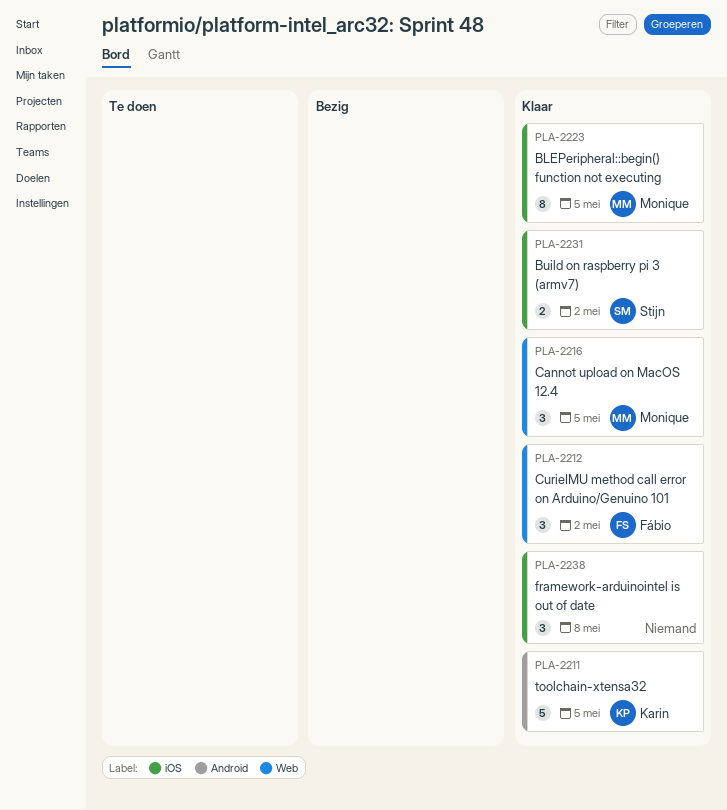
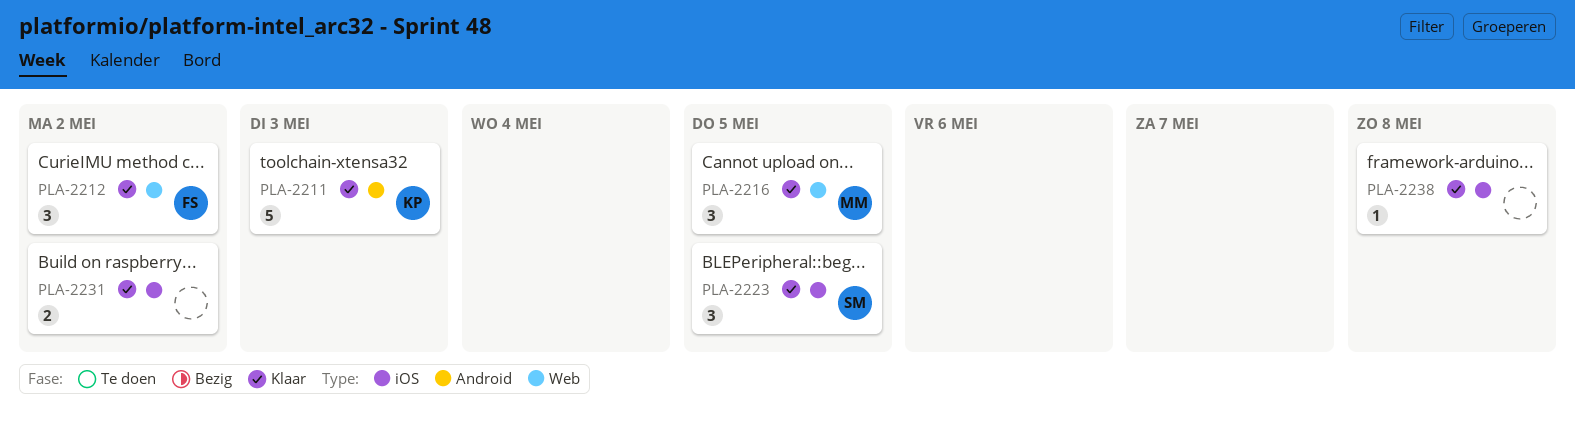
PLA-2211, due: May 5 -> May 3
PLA-2223, owner: Monique -> Stijn
PLA-2223, estimate: 8 -> 3
PLA-2231, owner: Stijn -> none
PLA-2238, estimate: 3 -> 1

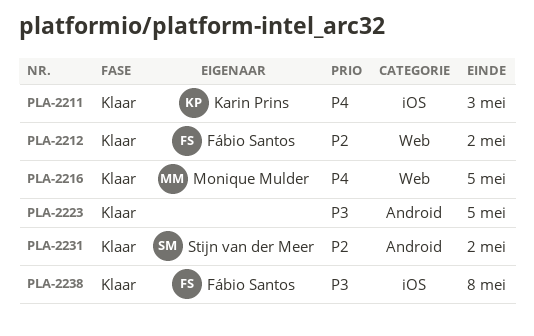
PLA-2211, label: Android -> iOS
PLA-2223, owner: Stijn van der Meer -> none
PLA-2223, label: iOS -> Android
PLA-2231, owner: none -> Stijn van der Meer
PLA-2231, label: iOS -> Android
PLA-2238, owner: none -> Fábio Santos

